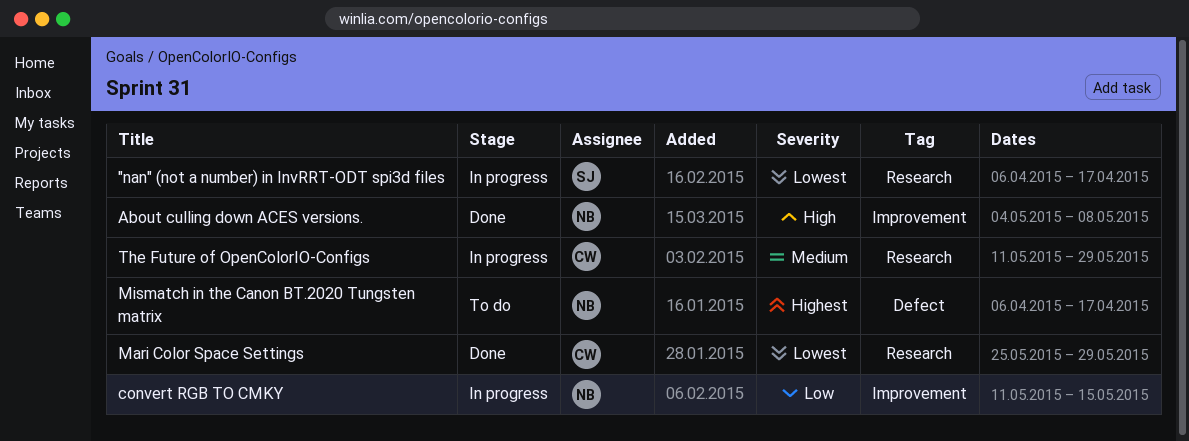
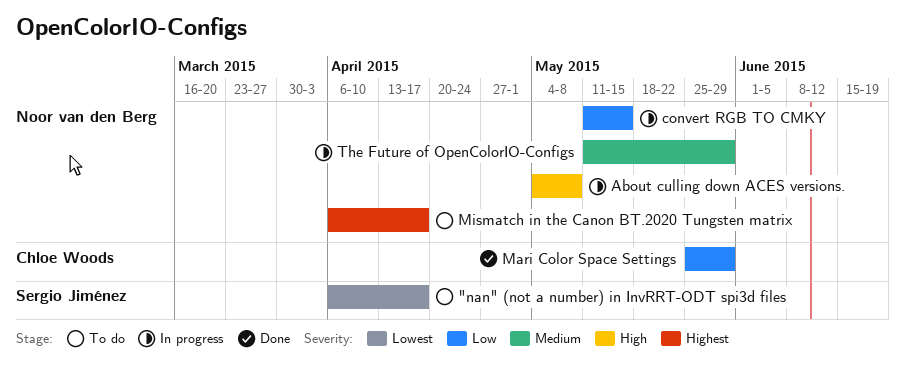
"nan" (not a number) in InvRRT-ODT spi3d files, status: In progress -> To do
About culling down ACES versions., status: Done -> In progress
Mari Color Space Settings, priority: Lowest -> Low
The Future of OpenColorIO-Configs, owner: Chloe Woods -> Noor van den Berg

